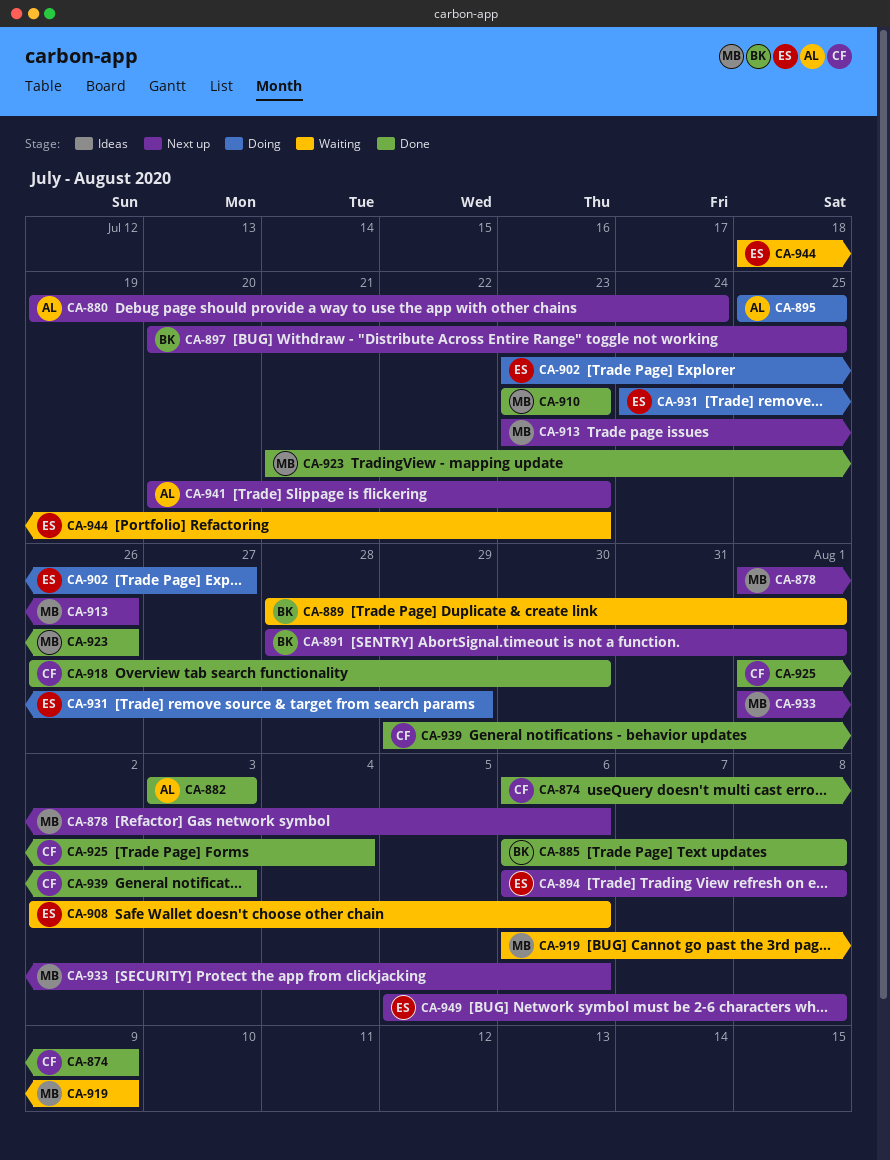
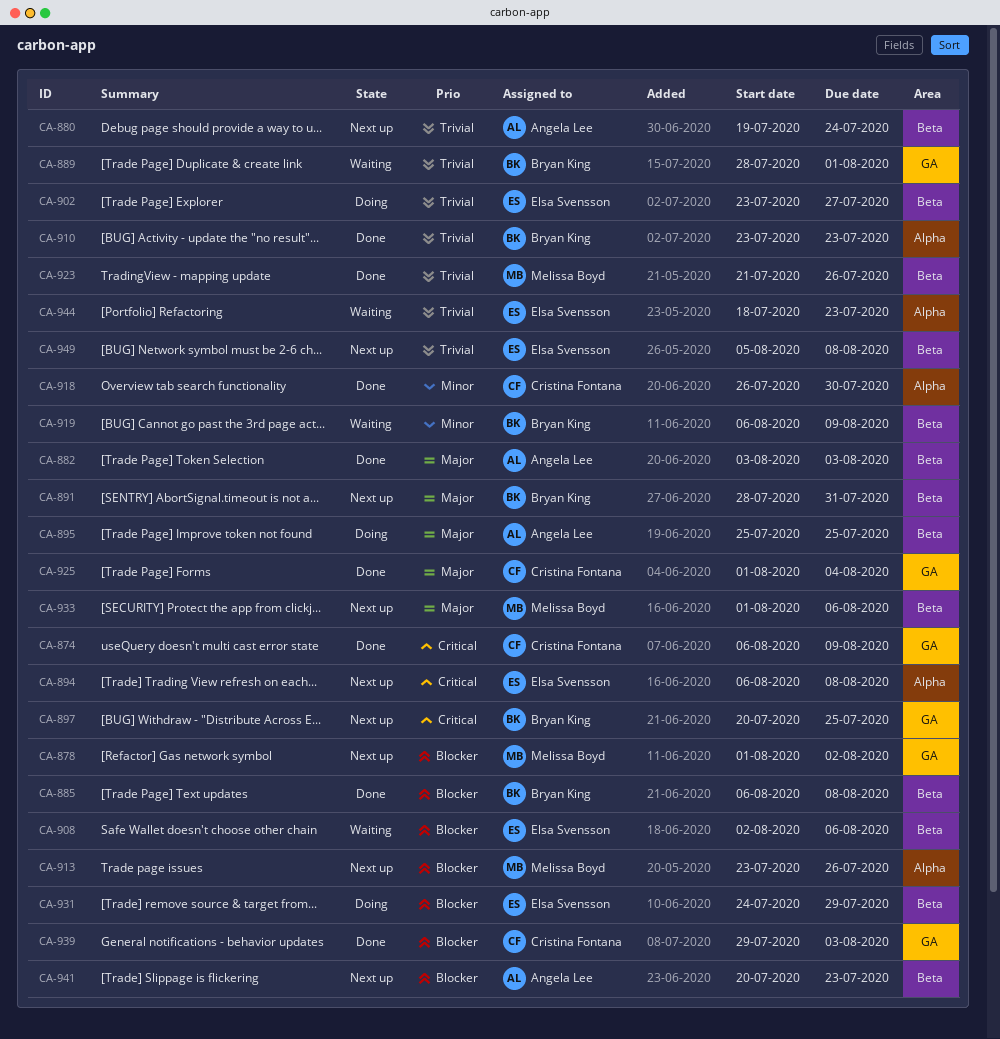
CA-878, due: Aug 6 -> Aug 2
CA-891, due: Aug 1 -> Jul 31
CA-910, owner: Melissa Boyd -> Bryan King
CA-919, owner: Melissa Boyd -> Bryan King

